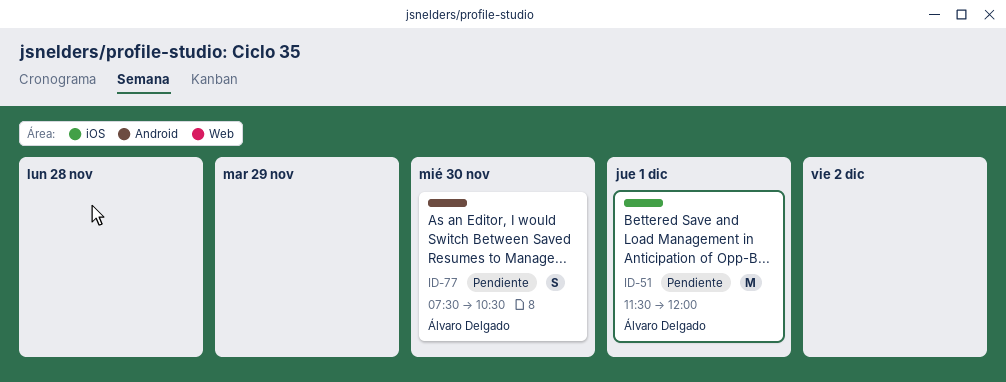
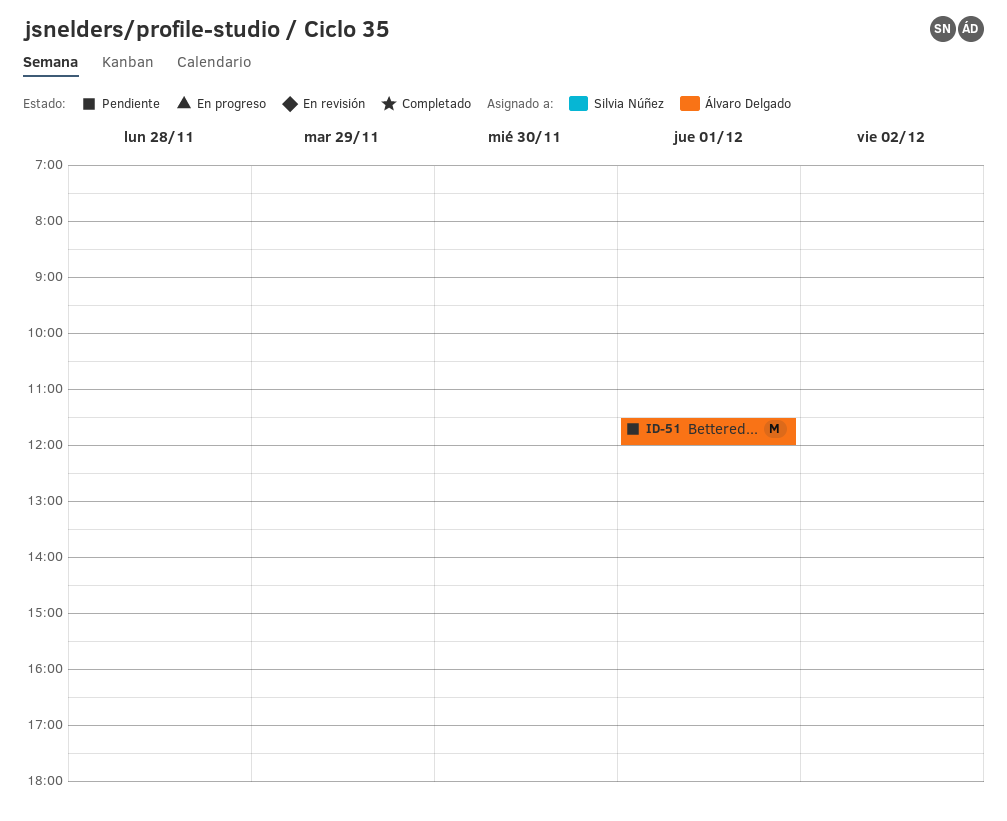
ID-77: present -> none

